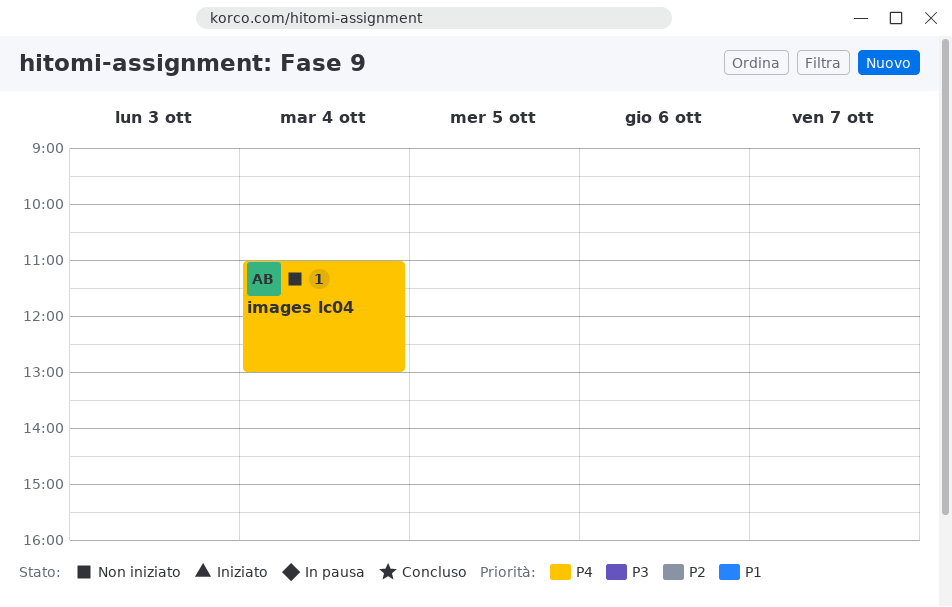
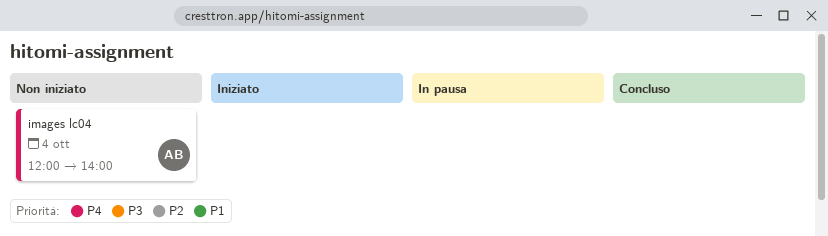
images lc04, begins: 11:00 -> 12:00
images lc04, ends: 13:00 -> 14:00

